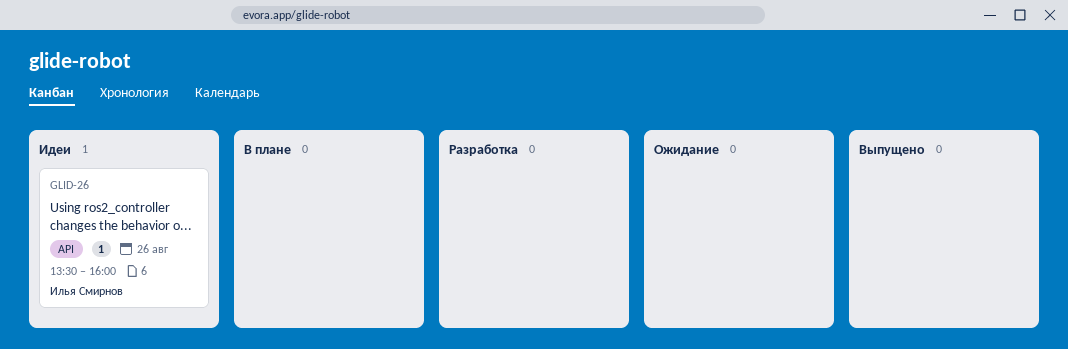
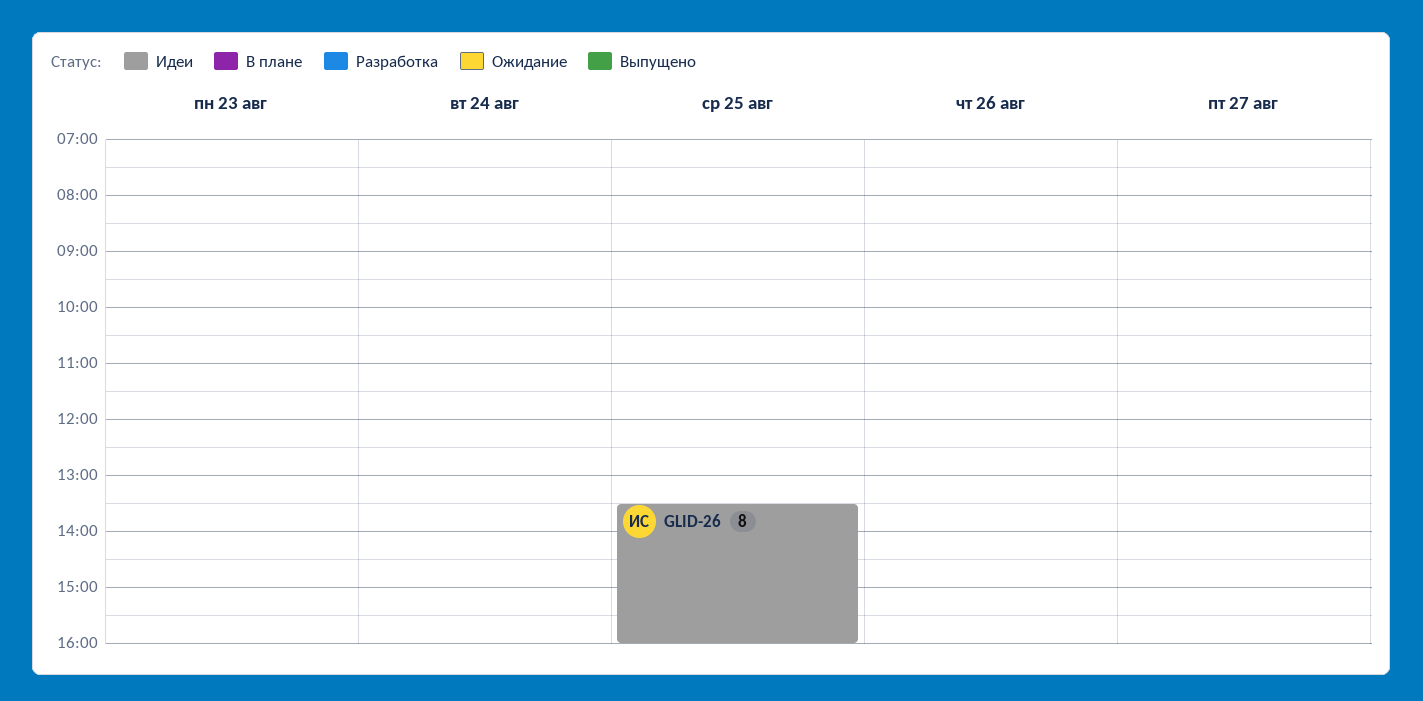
GLID-26, estimate: 1 -> 8
GLID-26, day: Aug 26 -> Aug 25

